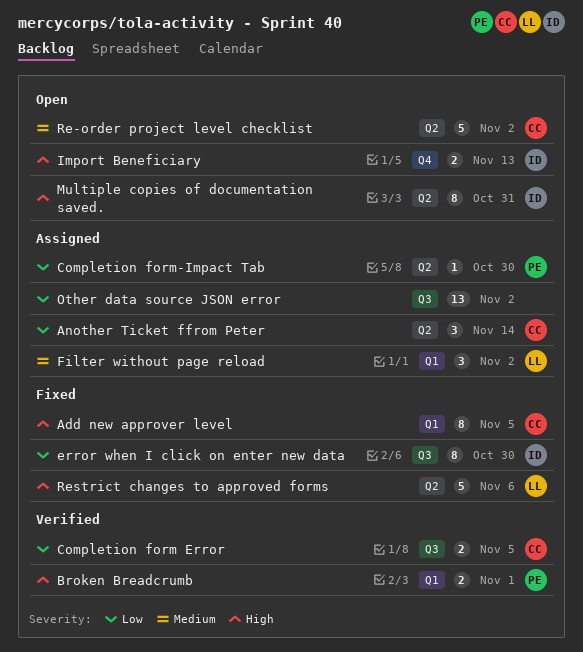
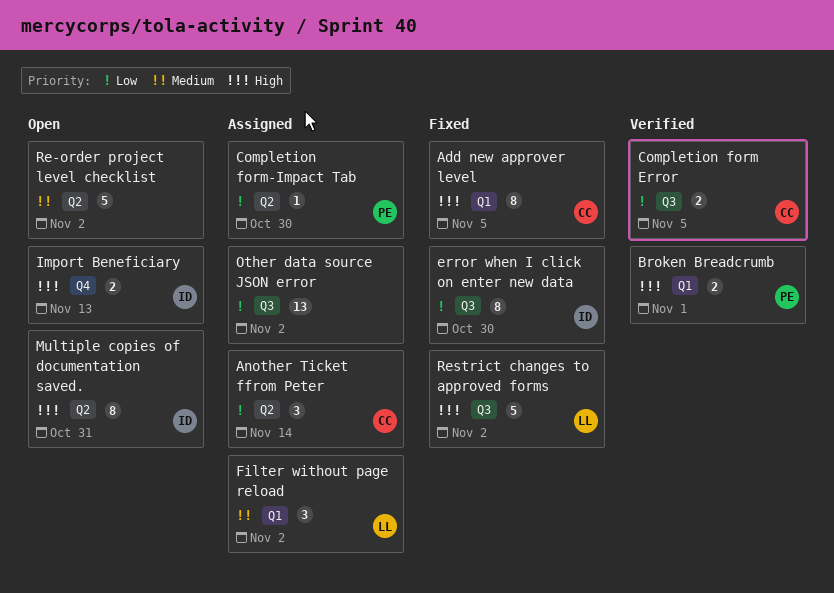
Re-order project level checklist, owner: CC -> none
Restrict changes to approved forms, label: Q2 -> Q3
Restrict changes to approved forms, due: Nov 6 -> Nov 2

